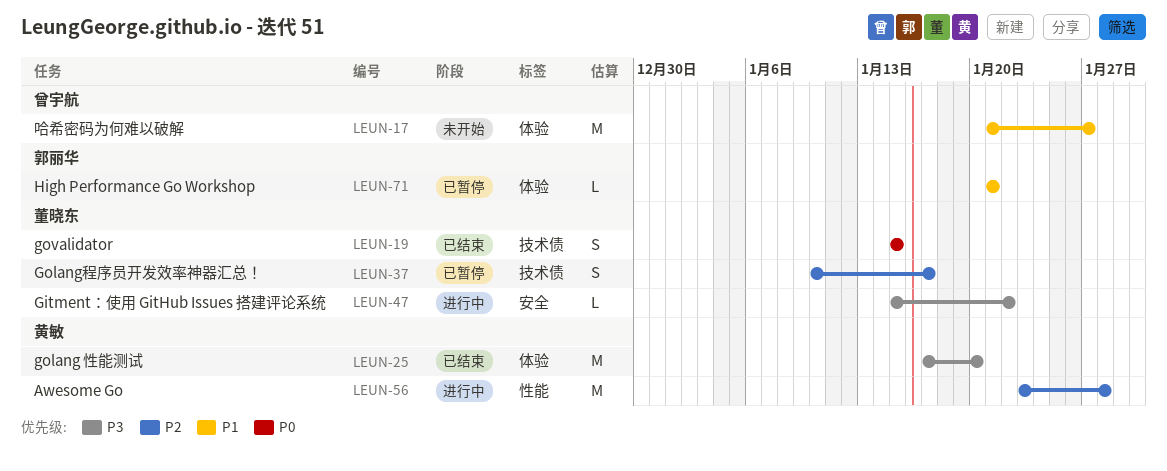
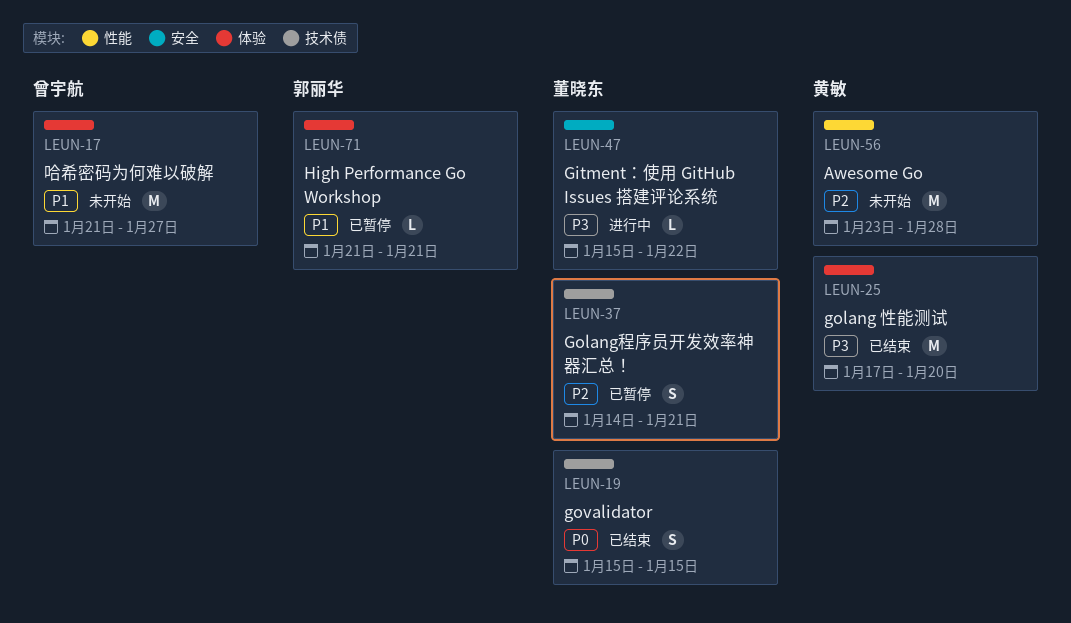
LEUN-37, start: Jan 10 -> Jan 14
LEUN-37, due: Jan 17 -> Jan 21
LEUN-56, status: 进行中 -> 未开始

